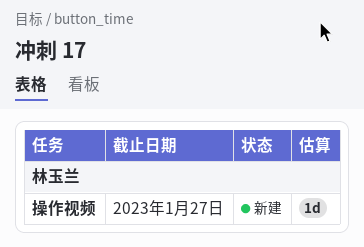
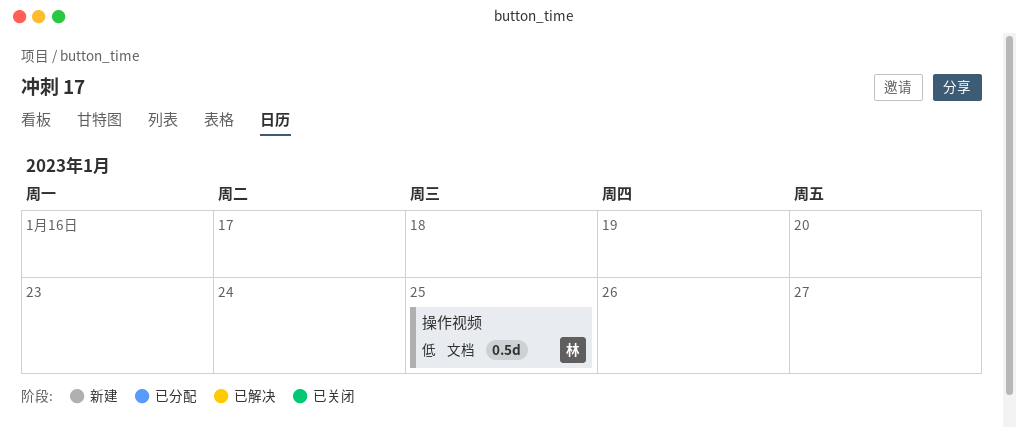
操作视频, estimate: 1d -> 0.5d
操作视频, due: Jan 27 -> Jan 25

